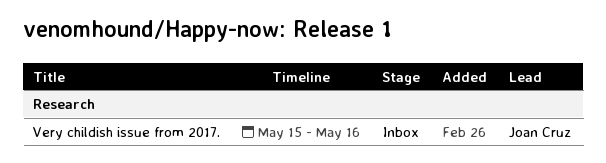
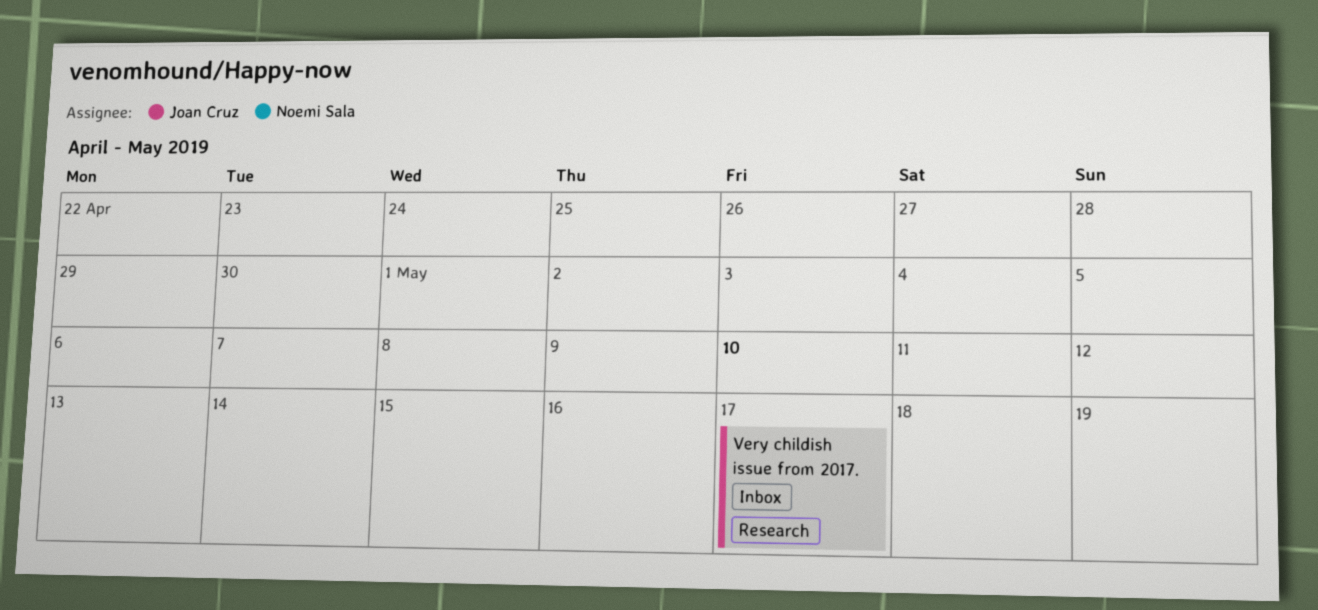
Very childish issue from 2017., due: May 16 -> May 17

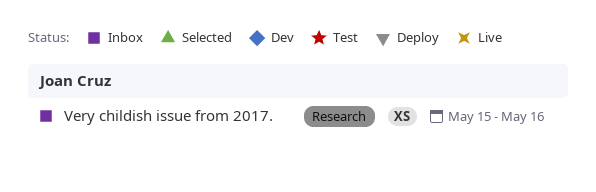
Very childish issue from 2017., due: May 17 -> May 16

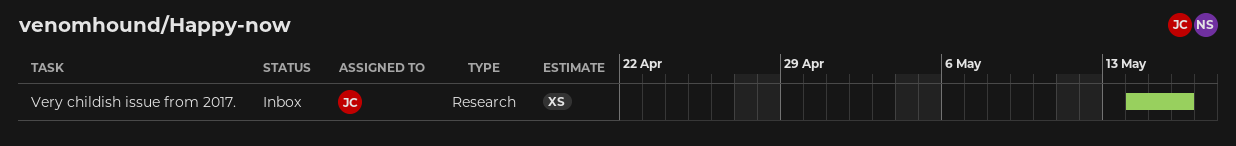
Very childish issue from 2017., start: May 15 -> May 14

